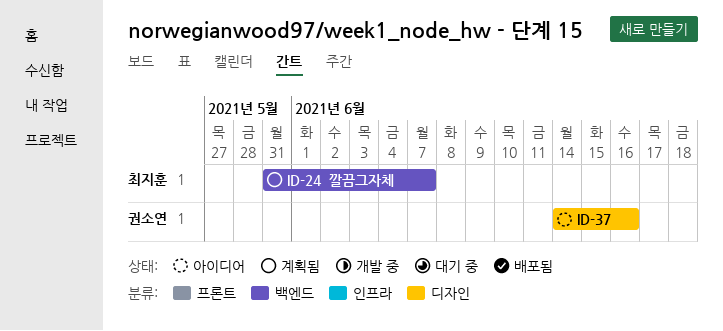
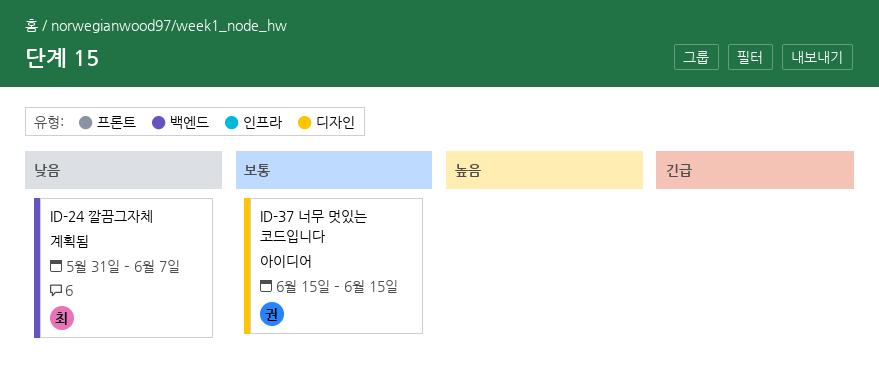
ID-37, start: Jun 14 -> Jun 15
ID-37, due: Jun 16 -> Jun 15

